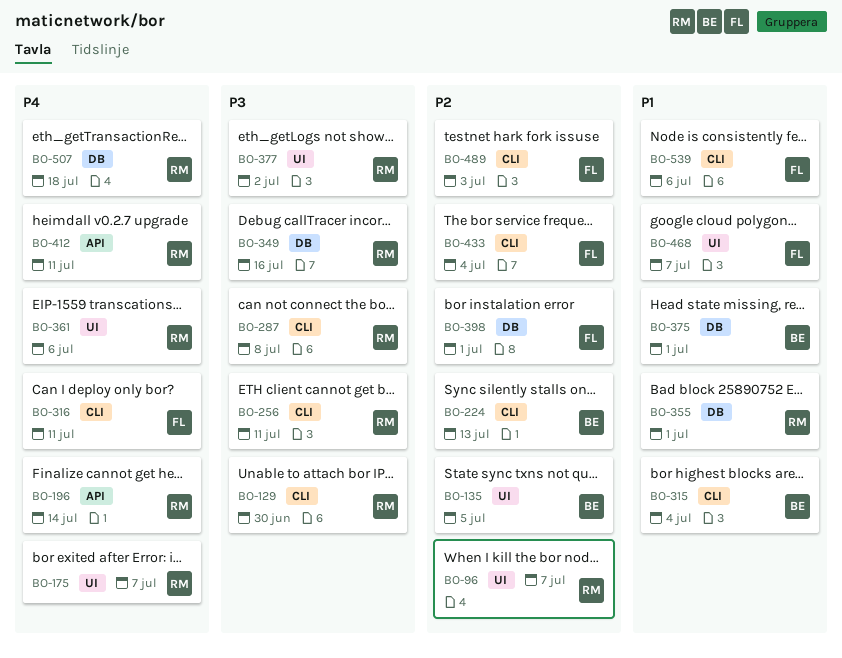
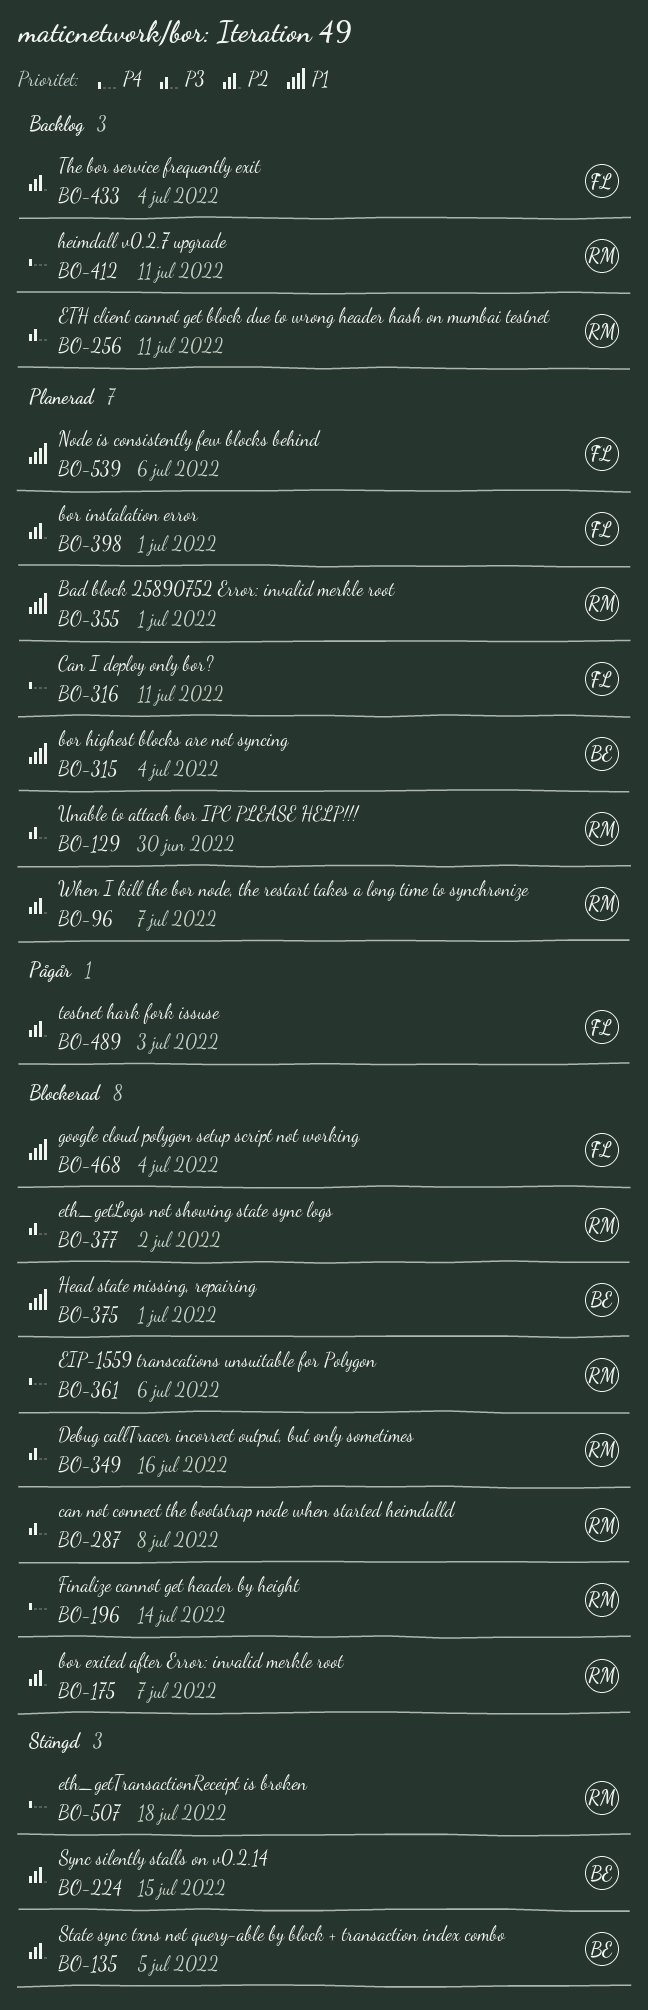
BO-175, priority: P4 -> P2
BO-224, due: Jul 13 -> Jul 15
BO-468, due: Jul 7 -> Jul 4

